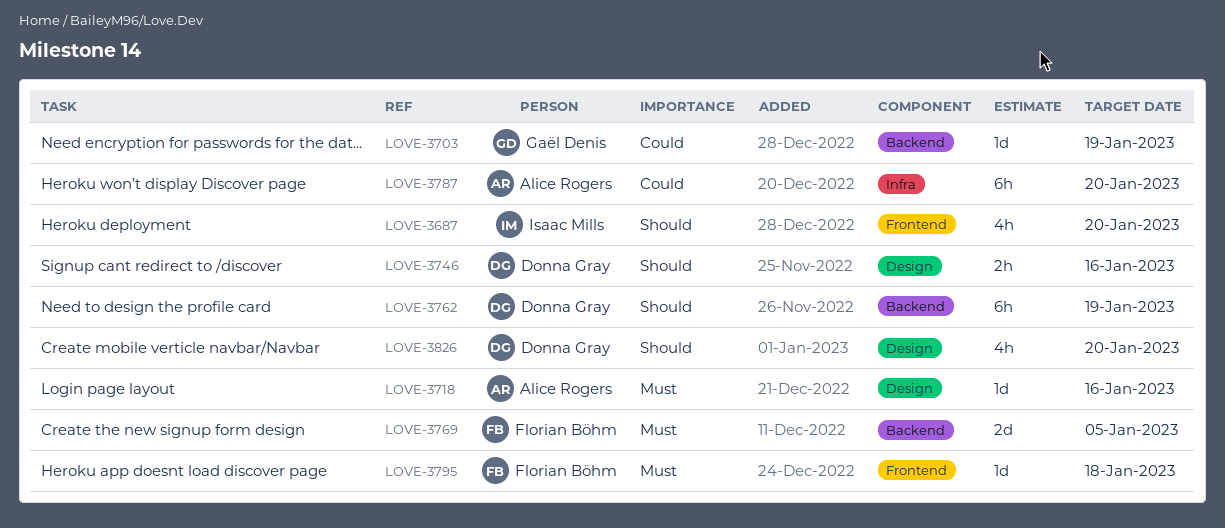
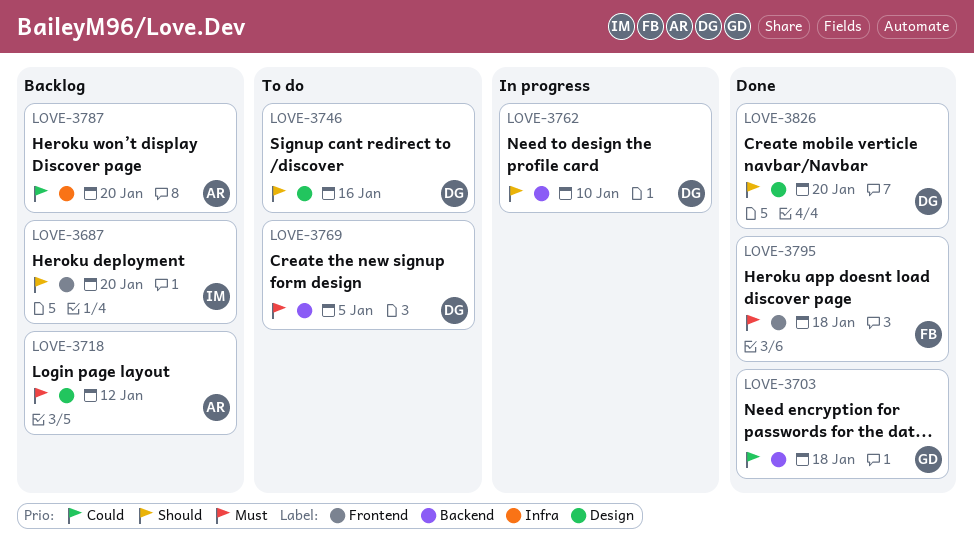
LOVE-3703, due: Jan 19 -> Jan 18
LOVE-3718, due: Jan 16 -> Jan 12
LOVE-3762, due: Jan 19 -> Jan 10
LOVE-3769, owner: Florian Böhm -> Donna Gray

